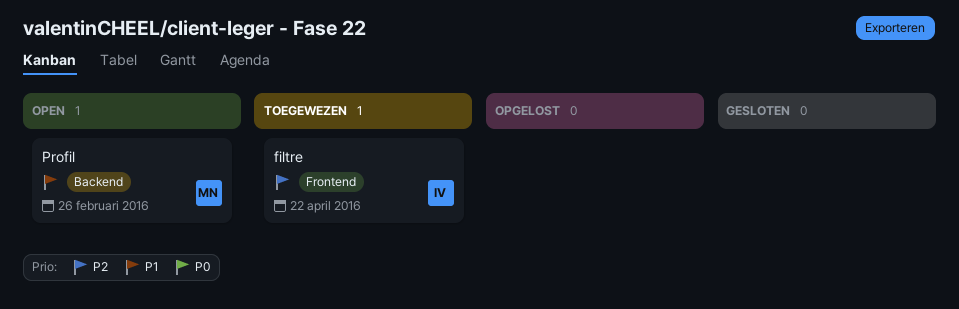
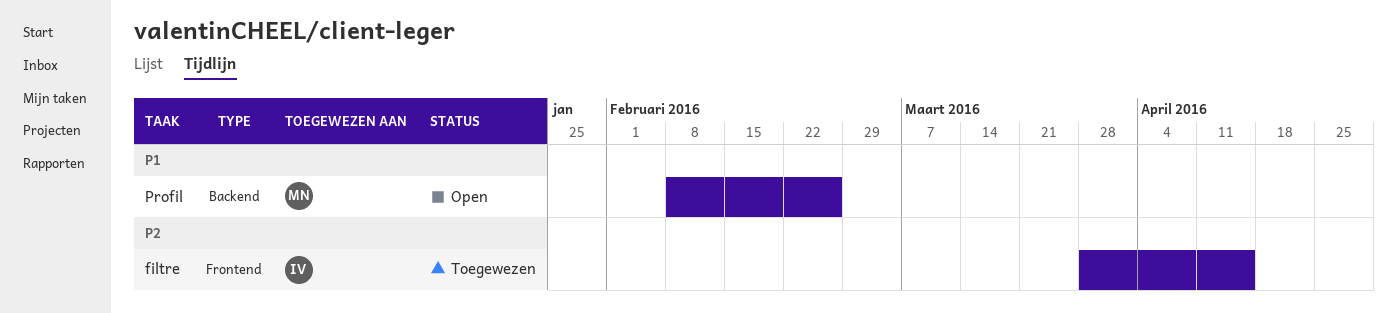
filtre, due: Apr 22 -> Apr 15

